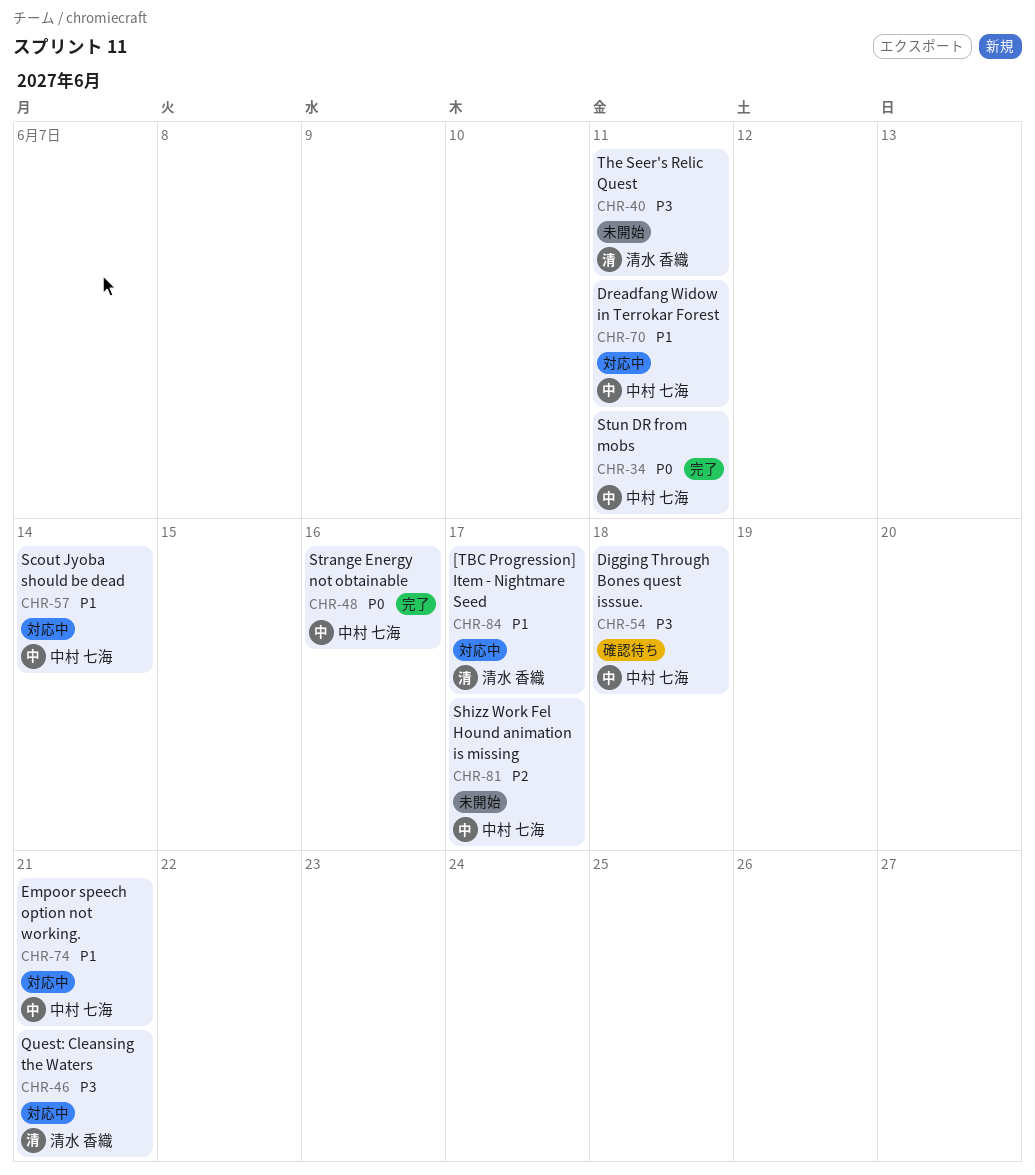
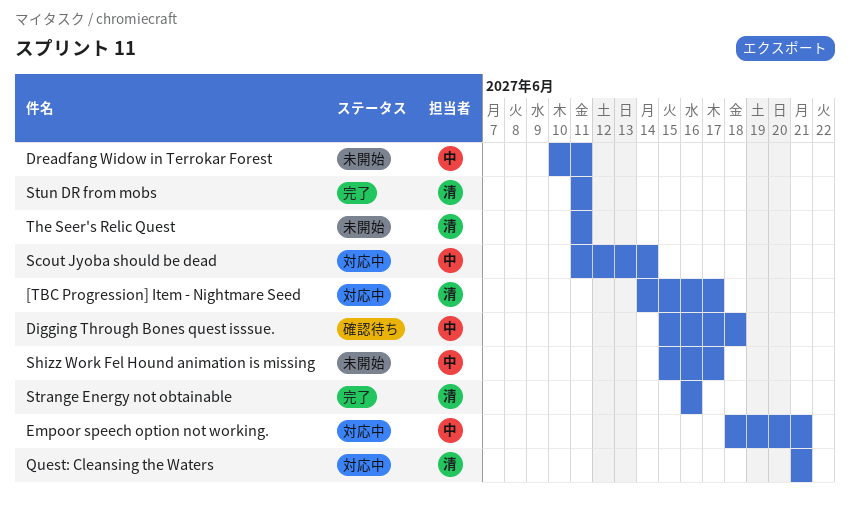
Dreadfang Widow in Terrokar Forest, status: 対応中 -> 未開始
Strange Energy not obtainable, owner: 中村 七海 -> 清水 香織
Stun DR from mobs, owner: 中村 七海 -> 清水 香織

